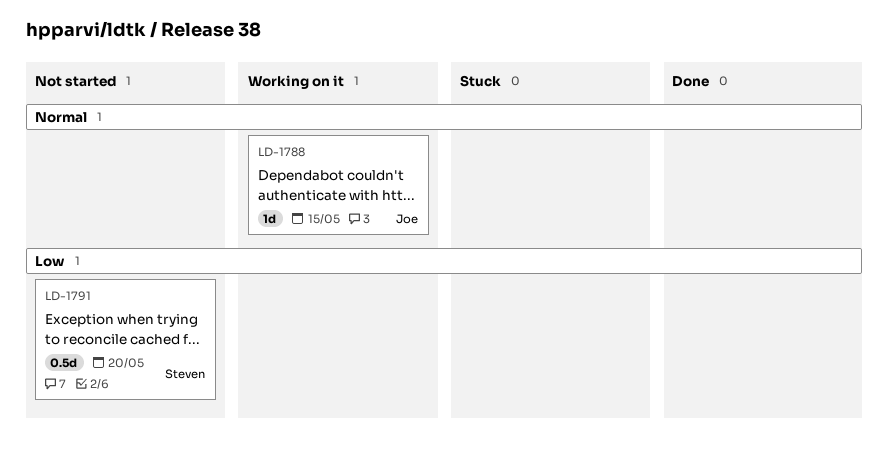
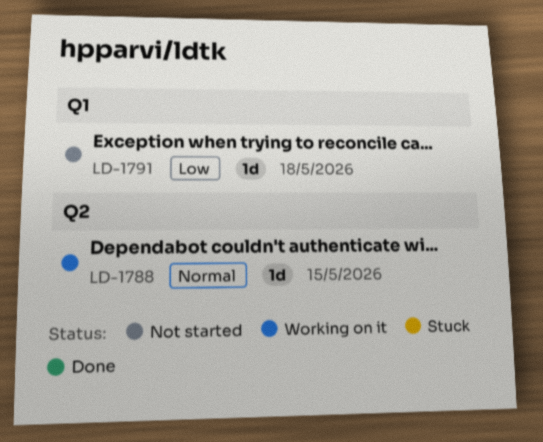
LD-1791, estimate: 0.5d -> 1d
LD-1791, due: May 20 -> May 18

